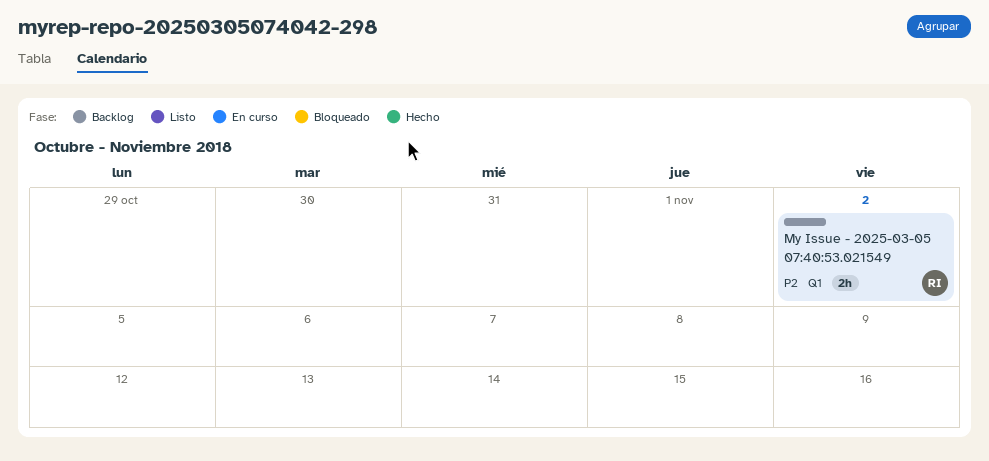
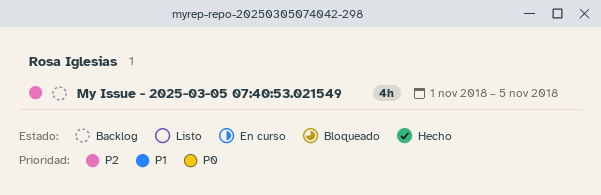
My Issue - 2025-03-05 07:40:53.021549, estimate: 2h -> 4h
My Issue - 2025-03-05 07:40:53.021549, due: Nov 2 -> Nov 5

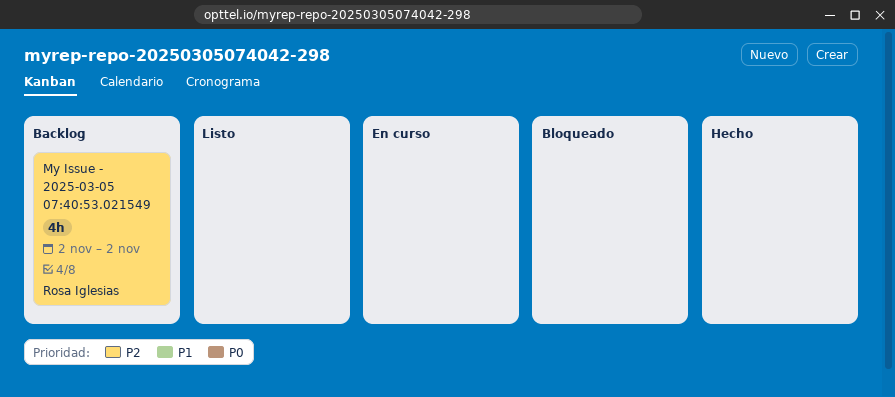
My Issue - 2025-03-05 07:40:53.021549, start: Nov 1 -> Nov 2
My Issue - 2025-03-05 07:40:53.021549, due: Nov 5 -> Nov 2

